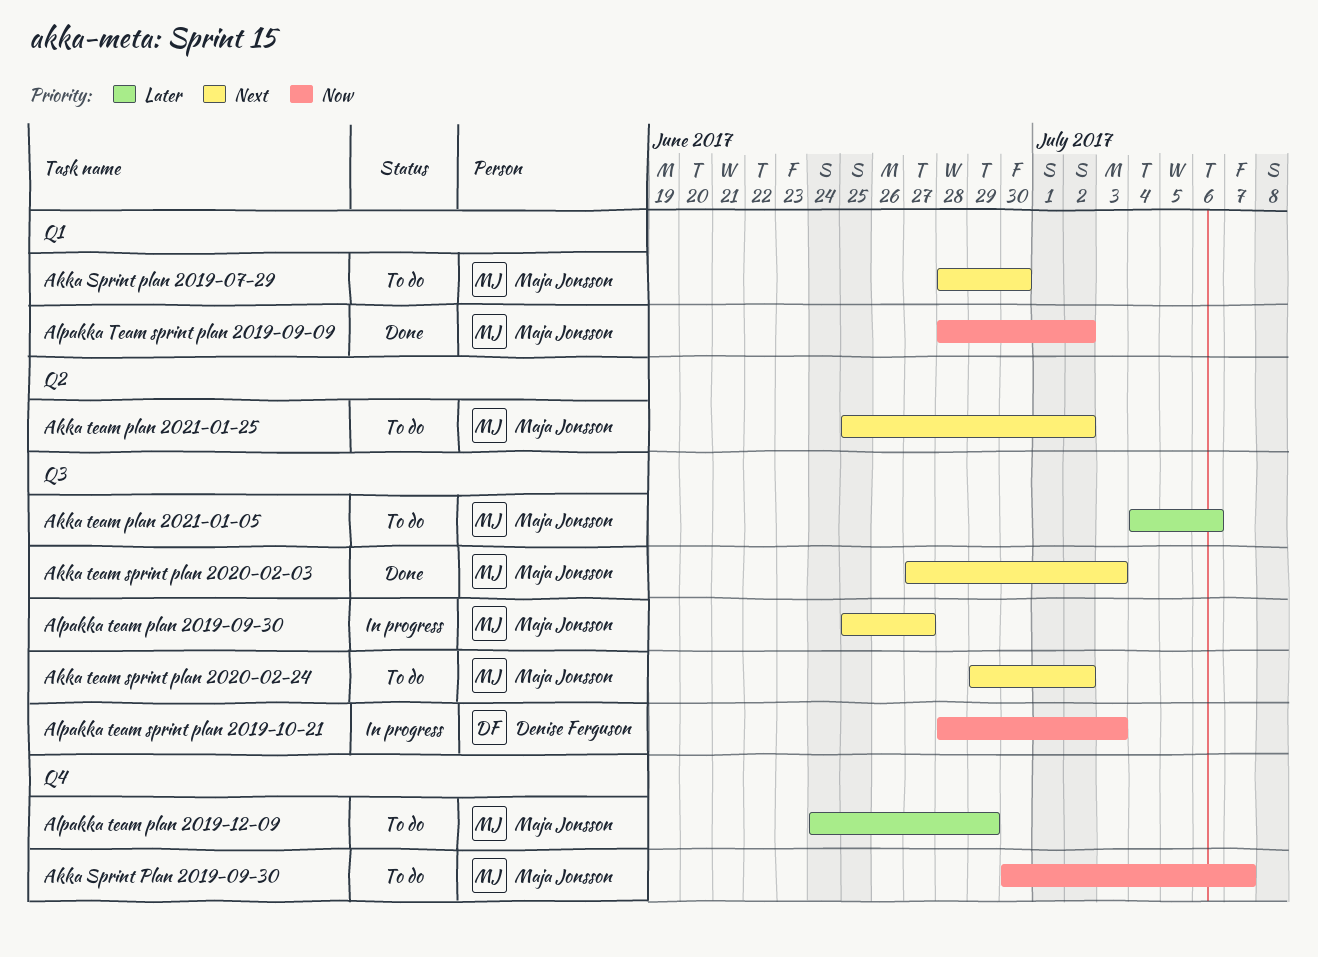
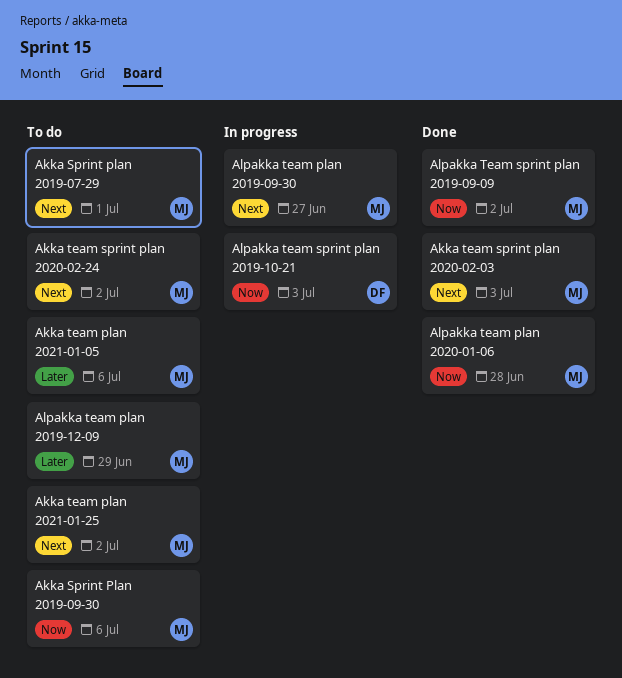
Akka Sprint plan 2019-07-29, due: Jun 30 -> Jul 1
Akka Sprint Plan 2019-09-30, due: Jul 7 -> Jul 6
Alpakka team plan 2020-01-06: none -> present

